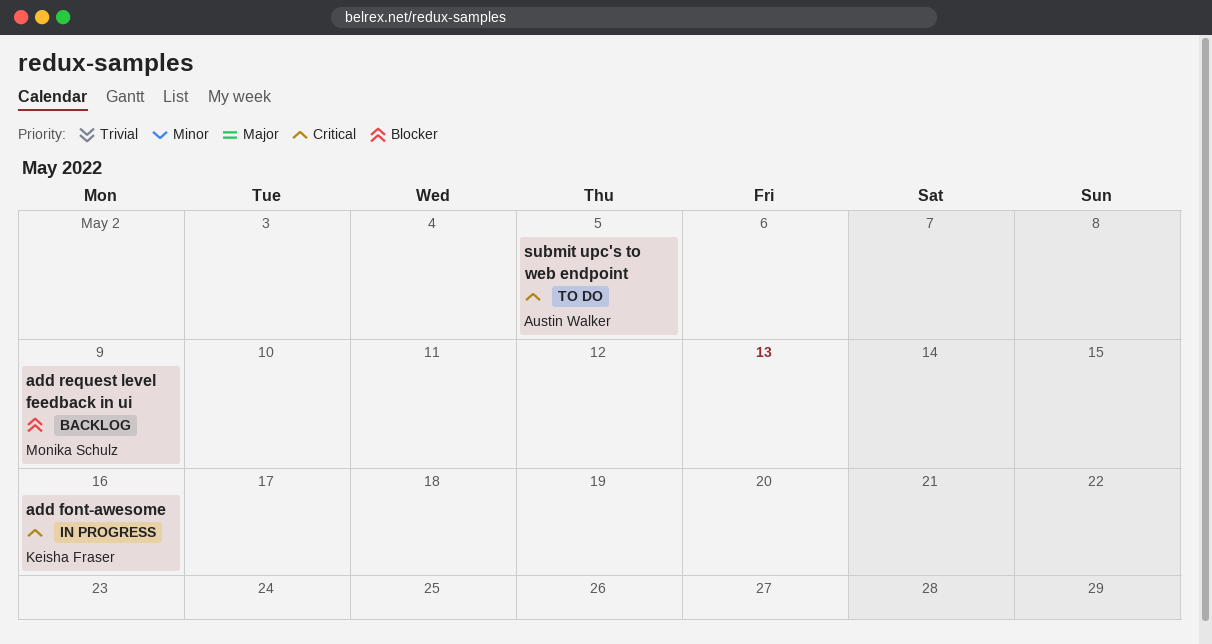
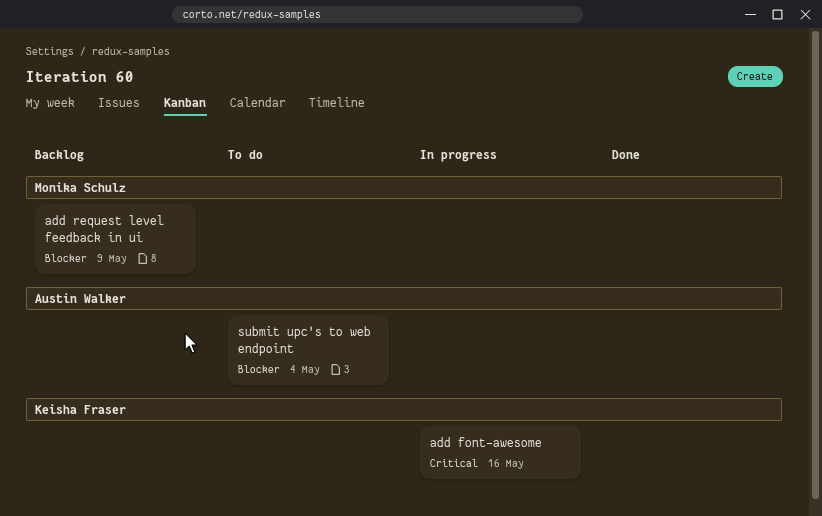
submit upc's to web endpoint, priority: Critical -> Blocker
submit upc's to web endpoint, due: May 5 -> May 4

